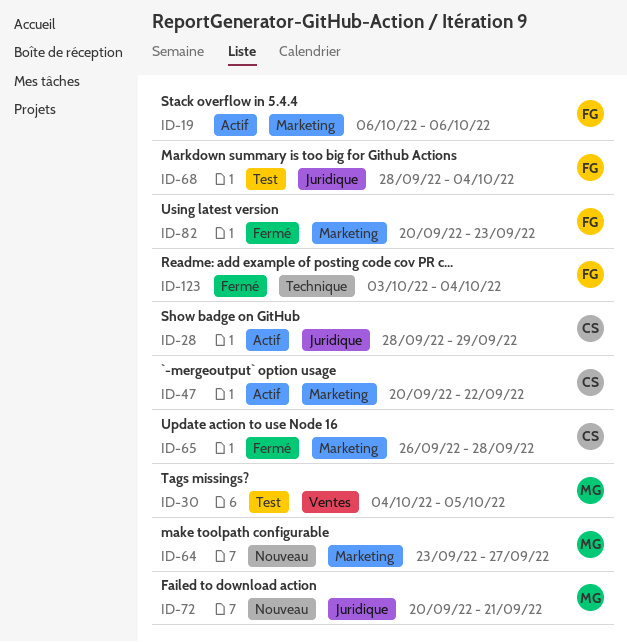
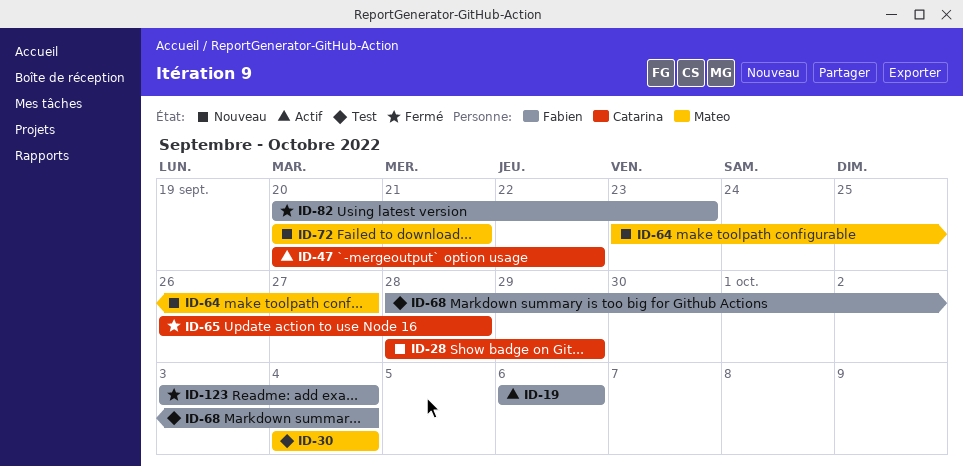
ID-28, status: Actif -> Nouveau
ID-30, due: Oct 5 -> Oct 4

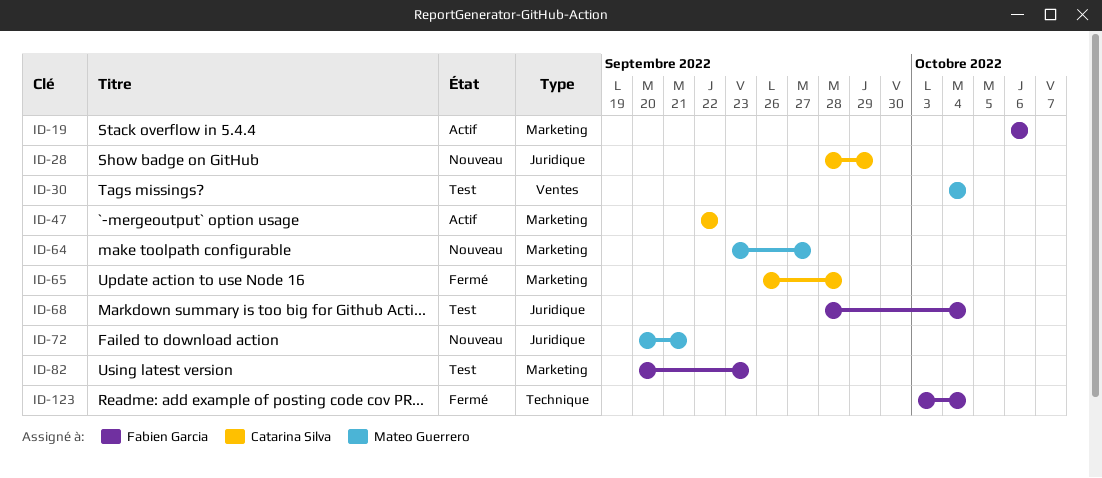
ID-47, start: Sep 20 -> Sep 22
ID-82, status: Fermé -> Test

